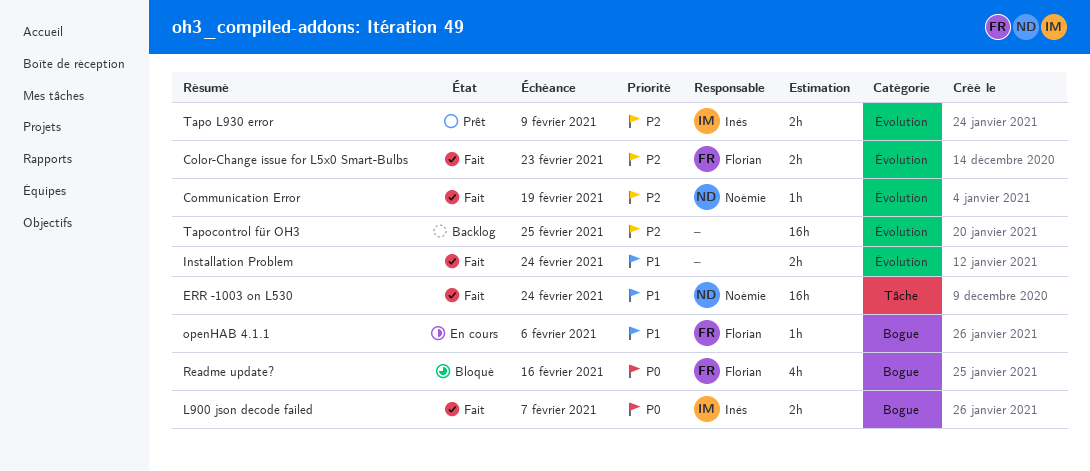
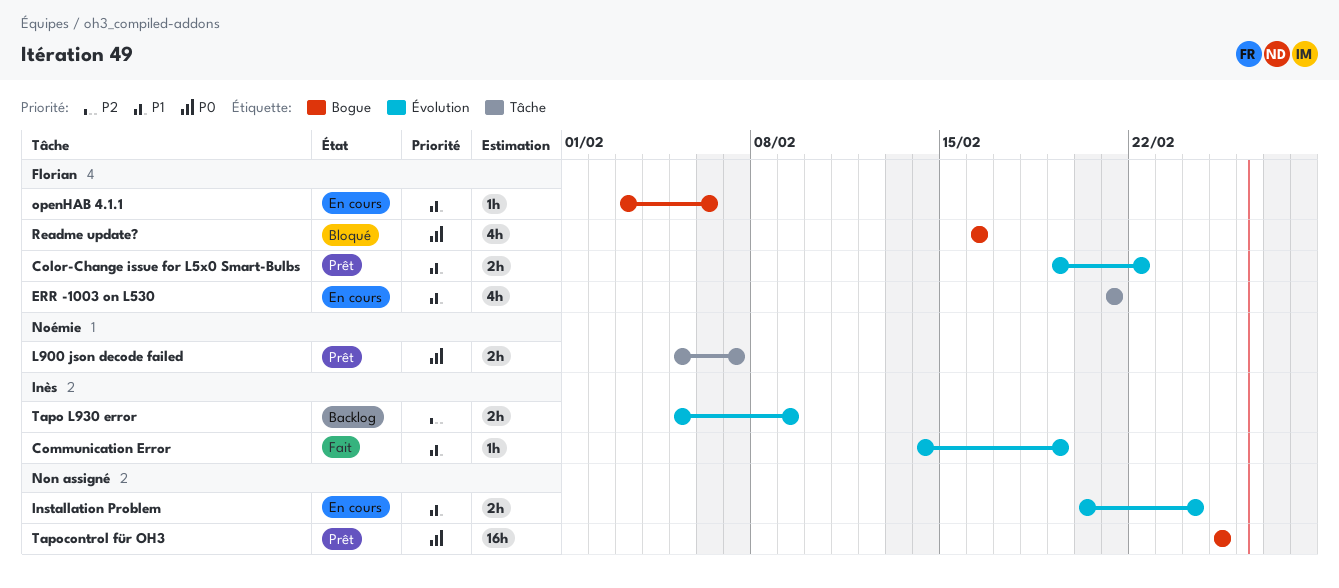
Color-Change issue for L5x0 Smart-Bulbs, status: Fait -> Prêt
Color-Change issue for L5x0 Smart-Bulbs, priority: P2 -> P1
Color-Change issue for L5x0 Smart-Bulbs, due: Feb 23 -> Feb 22
Communication Error, owner: Noémie -> Inès
Communication Error, priority: P2 -> P1
ERR -1003 on L530, status: Fait -> En cours
ERR -1003 on L530, owner: Noémie -> Florian
ERR -1003 on L530, estimate: 16h -> 4h
ERR -1003 on L530, due: Feb 24 -> Feb 21
Installation Problem, status: Fait -> En cours
L900 json decode failed, status: Fait -> Prêt
L900 json decode failed, owner: Inès -> Noémie
L900 json decode failed, label: Bogue -> Tâche
Tapo L930 error, status: Prêt -> Backlog
Tapocontrol für OH3, status: Backlog -> Prêt
Tapocontrol für OH3, priority: P2 -> P0
Tapocontrol für OH3, label: Évolution -> Bogue

